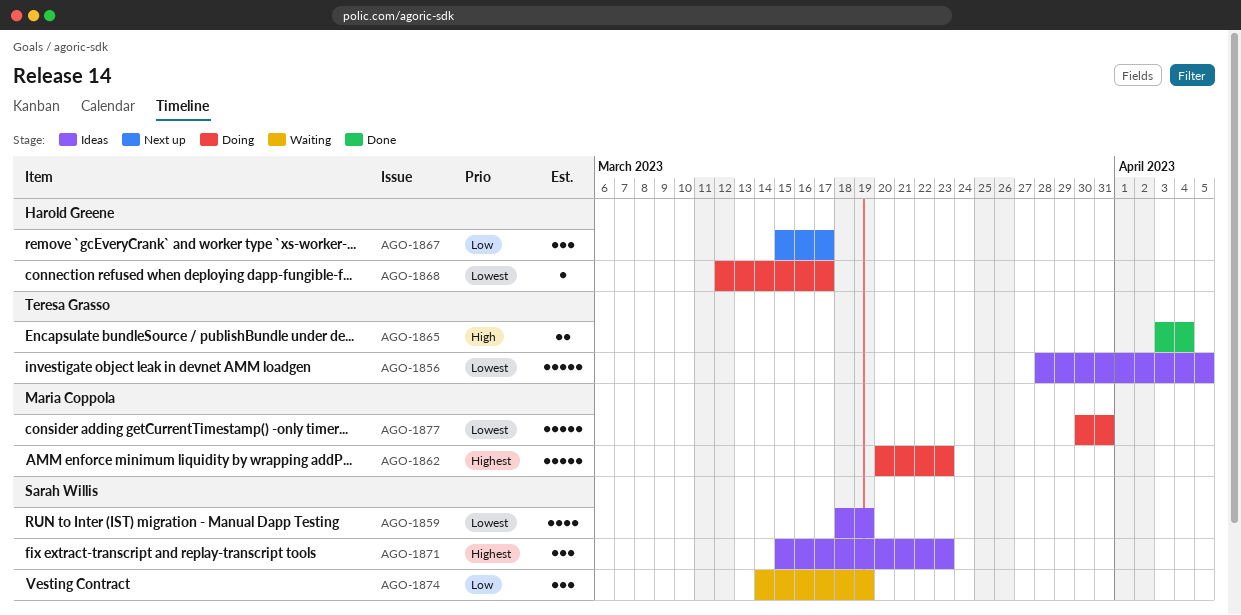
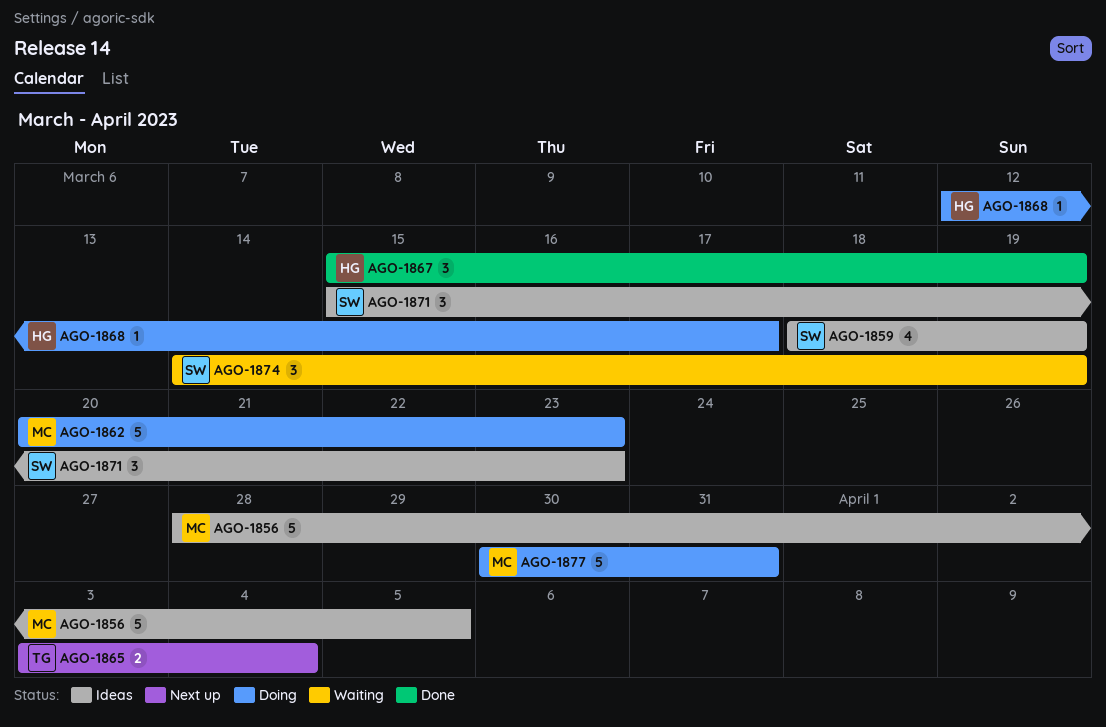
AGO-1856, owner: Teresa Grasso -> Maria Coppola
AGO-1865, status: Done -> Next up
AGO-1867, status: Next up -> Done
AGO-1867, due: Mar 17 -> Mar 19

